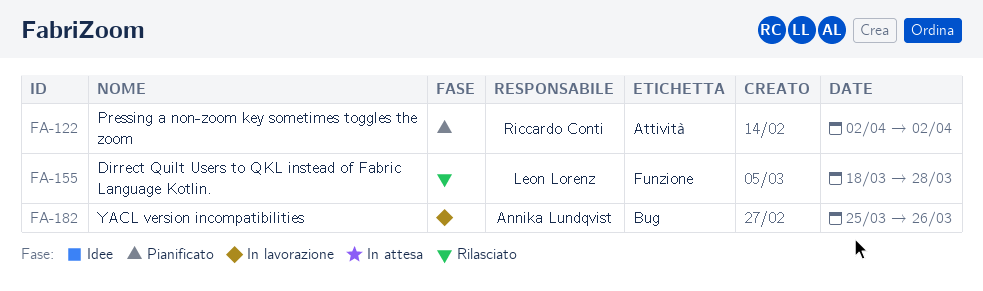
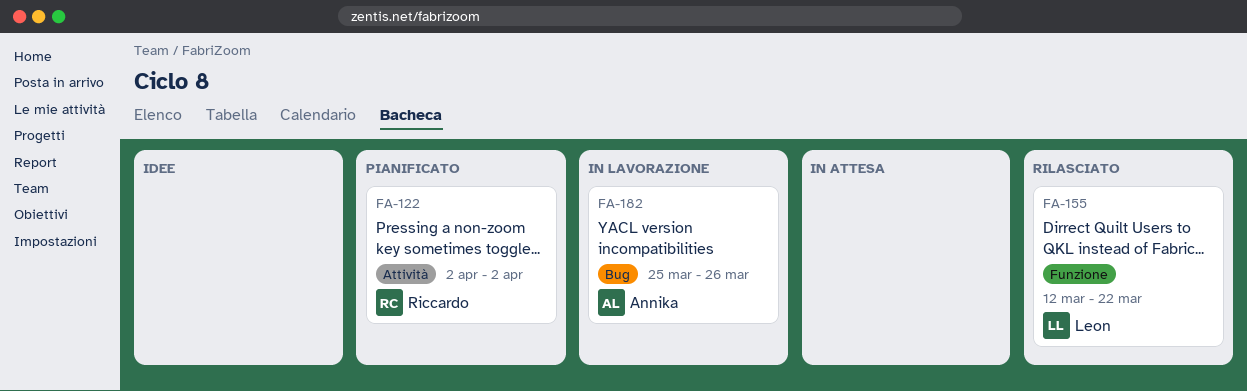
FA-155, start: Mar 18 -> Mar 12
FA-155, due: Mar 28 -> Mar 22

